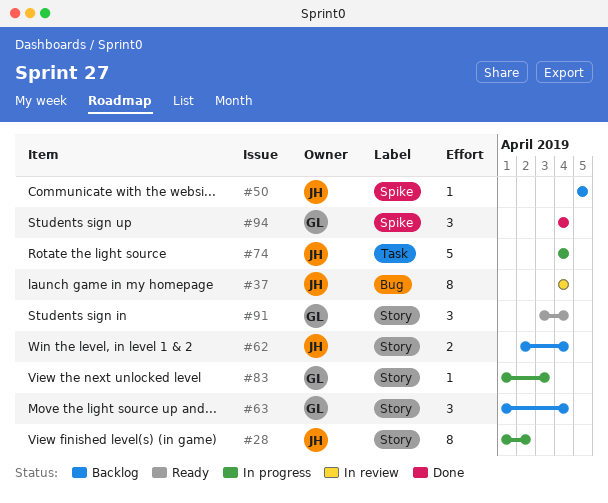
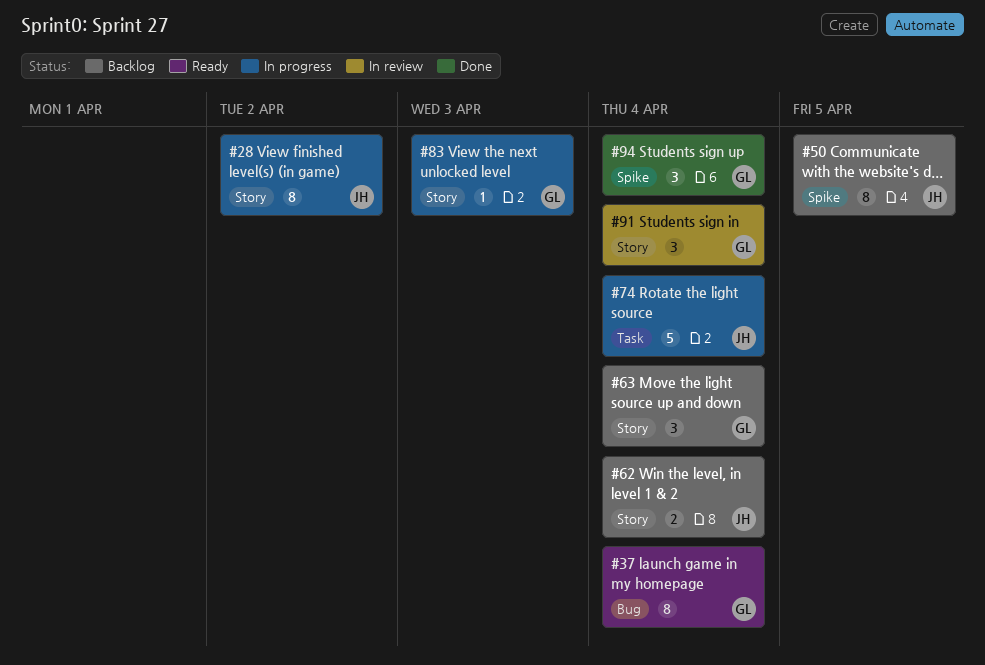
#37, status: In review -> Ready
#37, owner: JH -> GL
#50, estimate: 1 -> 8
#91, status: Ready -> In review

